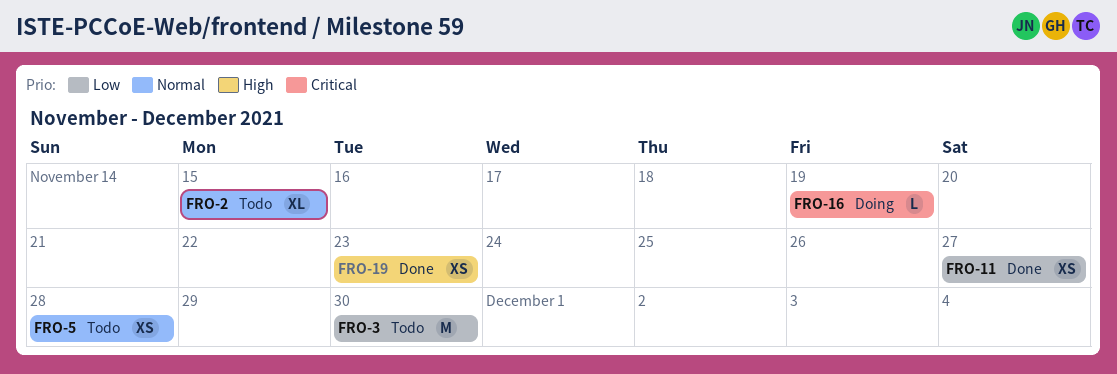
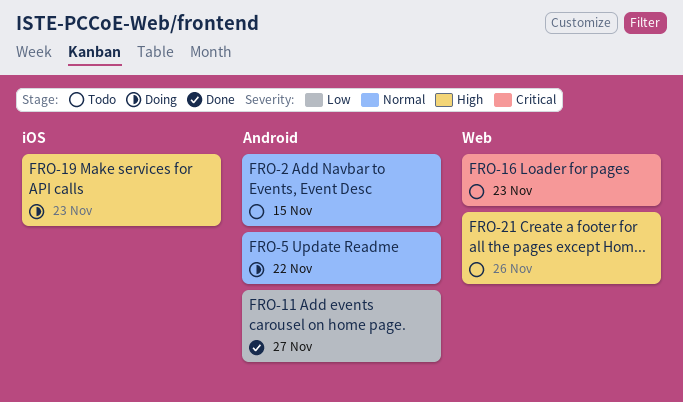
FRO-3: present -> none
FRO-5, status: Todo -> Doing
FRO-5, due: Nov 28 -> Nov 22
FRO-16, status: Doing -> Todo
FRO-16, due: Nov 19 -> Nov 23
FRO-19, status: Done -> Doing
FRO-21: none -> present

